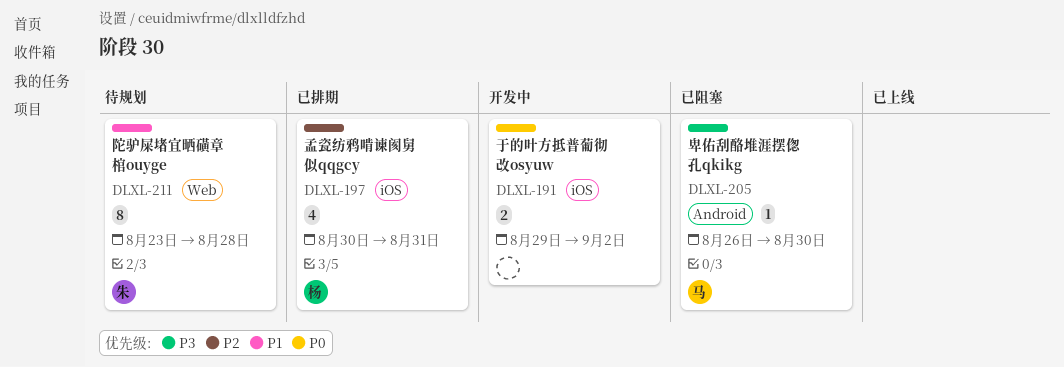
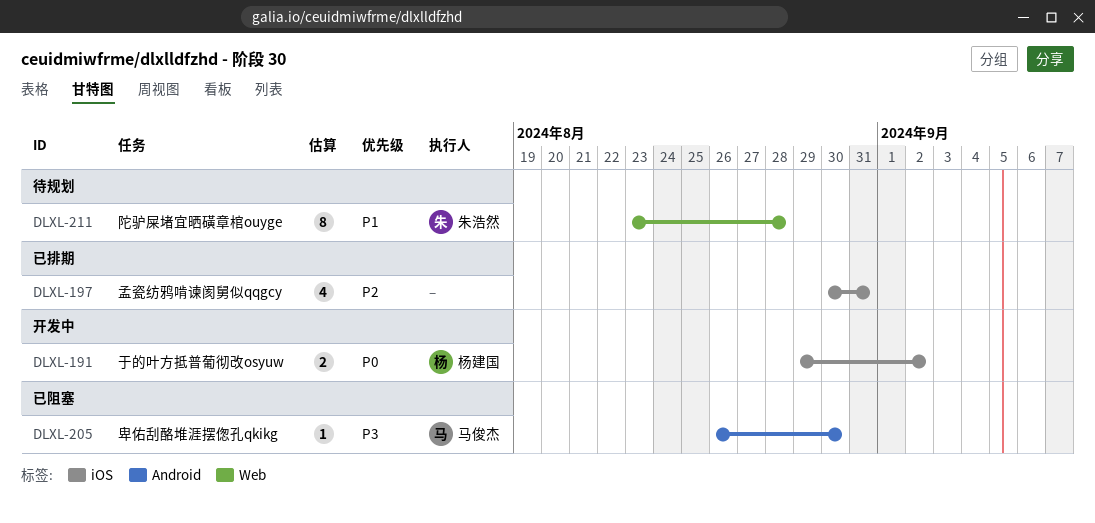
DLXL-191, owner: none -> 杨建国
DLXL-197, owner: 杨建国 -> none

